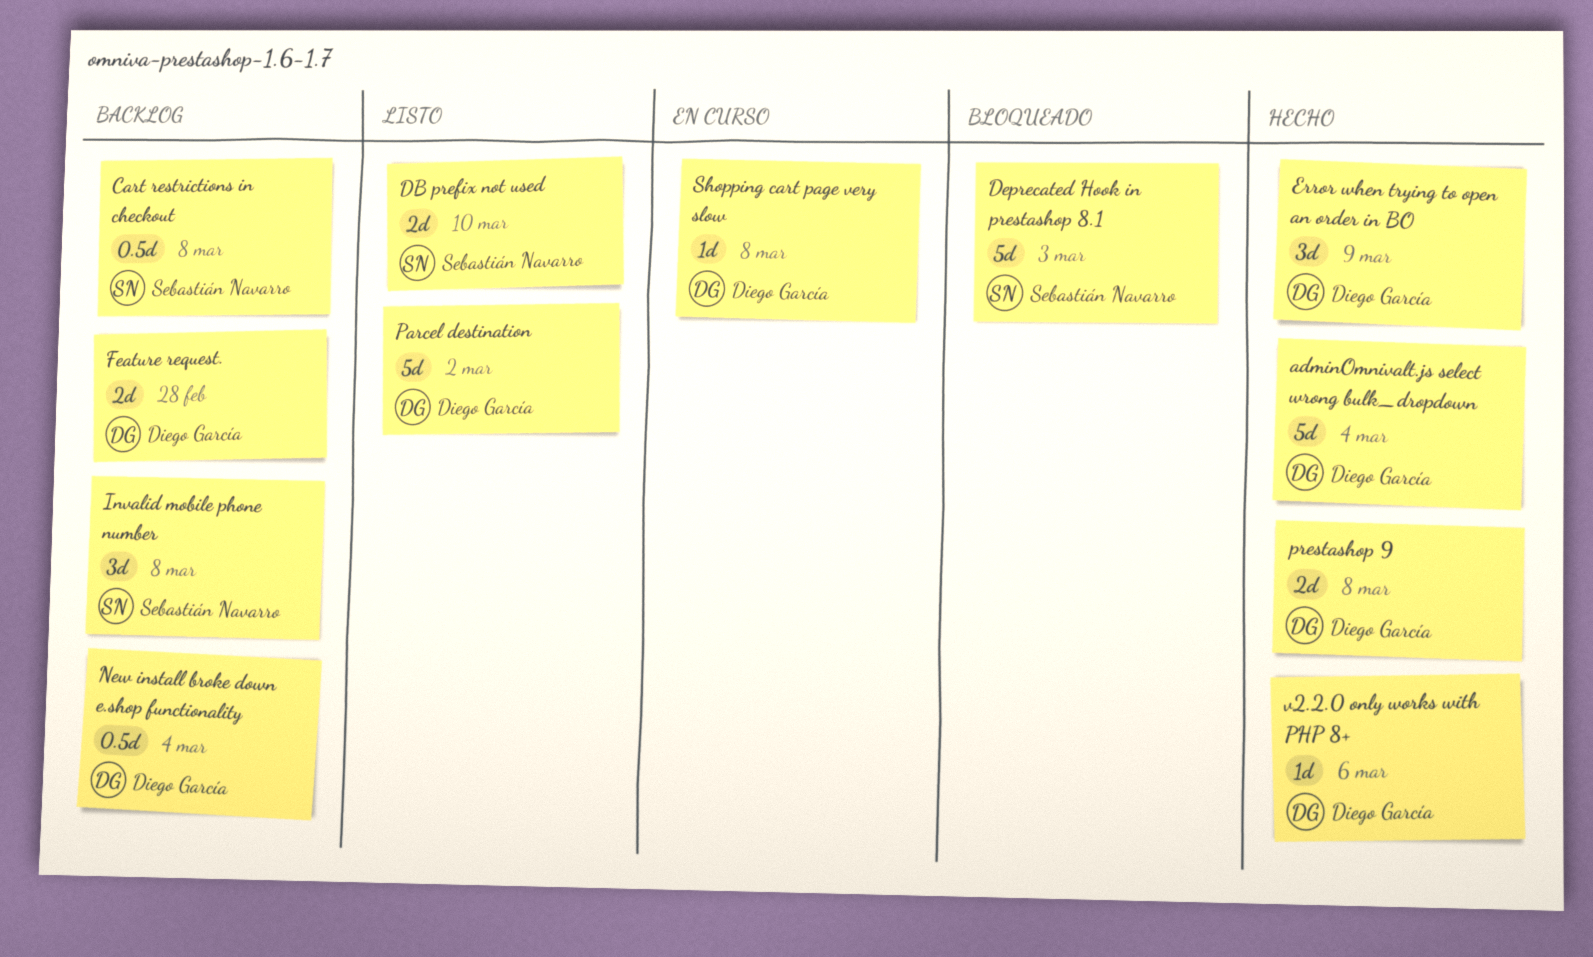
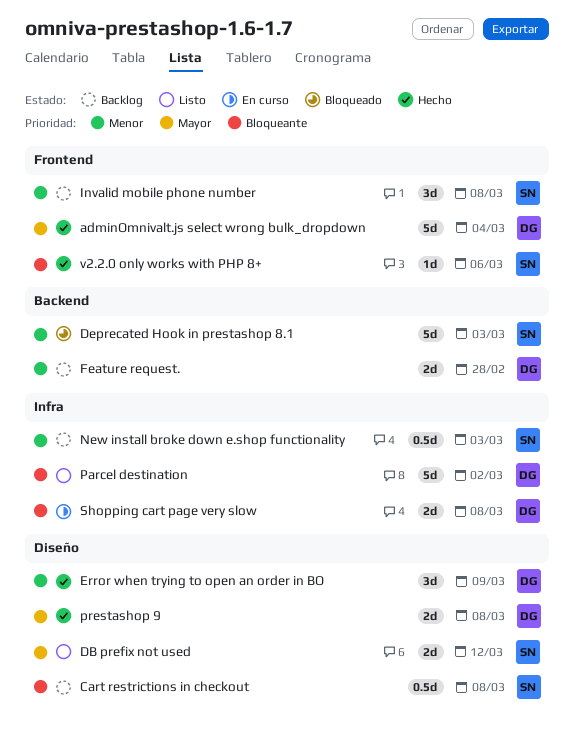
DB prefix not used, due: Mar 10 -> Mar 12
New install broke down e.shop functionality, owner: Diego García -> Sebastián Navarro
New install broke down e.shop functionality, due: Mar 4 -> Mar 3
Shopping cart page very slow, estimate: 1d -> 2d
v2.2.0 only works with PHP 8+, owner: Diego García -> Sebastián Navarro

